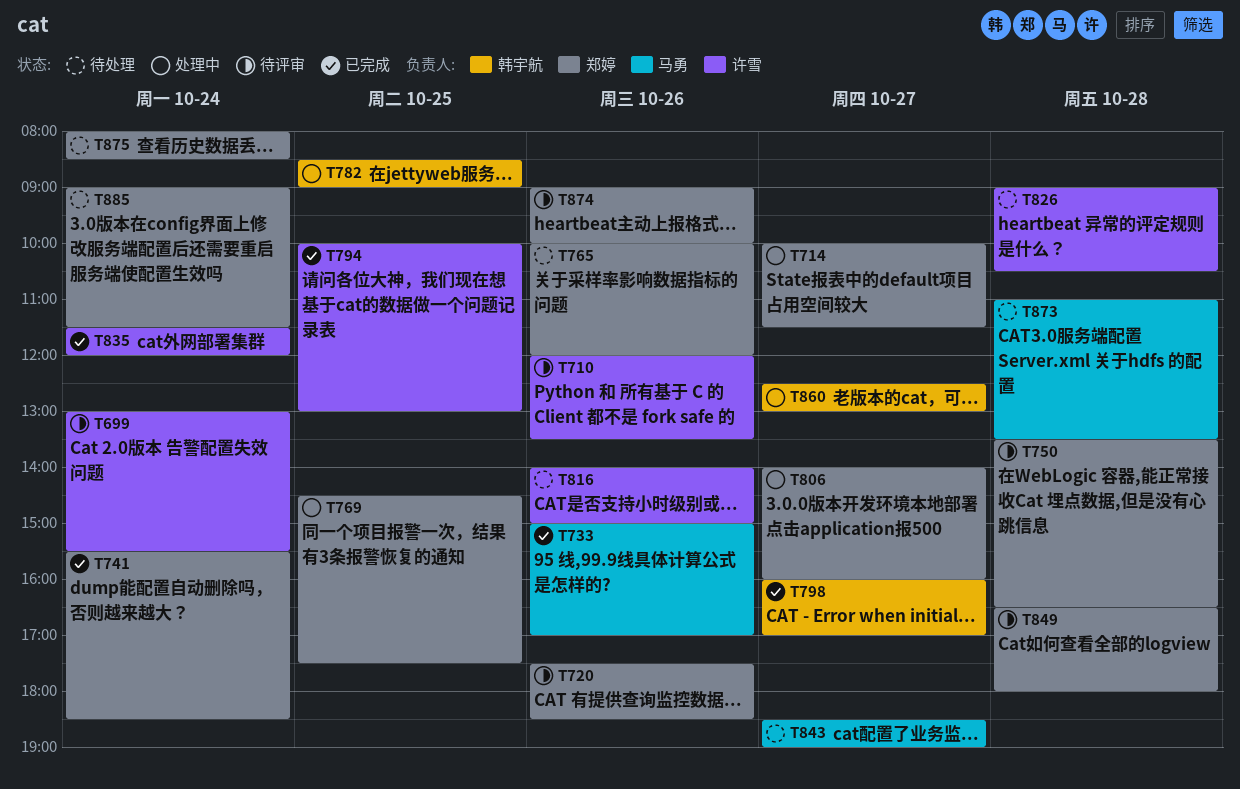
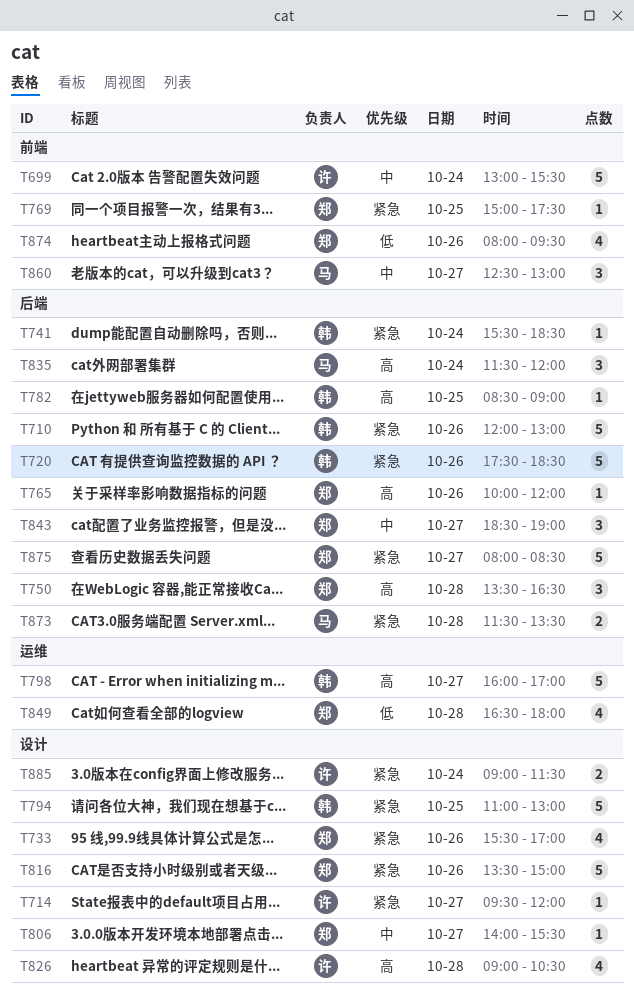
T710, owner: 许雪 -> 韩宇航
T710, ends: 13:30 -> 13:00
T714, owner: 郑婷 -> 许雪
T714, begins: 10:00 -> 09:30
T714, ends: 11:30 -> 12:00
T720, owner: 郑婷 -> 韩宇航
T733, owner: 马勇 -> 郑婷
T733, begins: 15:00 -> 15:30
T741, owner: 郑婷 -> 韩宇航
T769, begins: 14:30 -> 15:00
T794, owner: 许雪 -> 韩宇航
T794, begins: 10:00 -> 11:00
T806, ends: 16:00 -> 15:30
T816, owner: 许雪 -> 郑婷
T816, begins: 14:00 -> 13:30
T835, owner: 许雪 -> 马勇
T843, owner: 马勇 -> 郑婷
T860, owner: 韩宇航 -> 马勇
T873, begins: 11:00 -> 11:30
T874, begins: 09:00 -> 08:00
T874, ends: 10:00 -> 09:30
T875, day: Oct 24 -> Oct 27
T885, owner: 郑婷 -> 许雪

